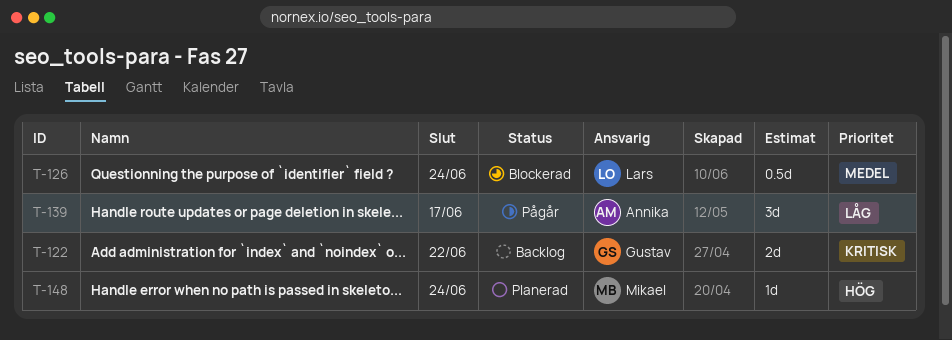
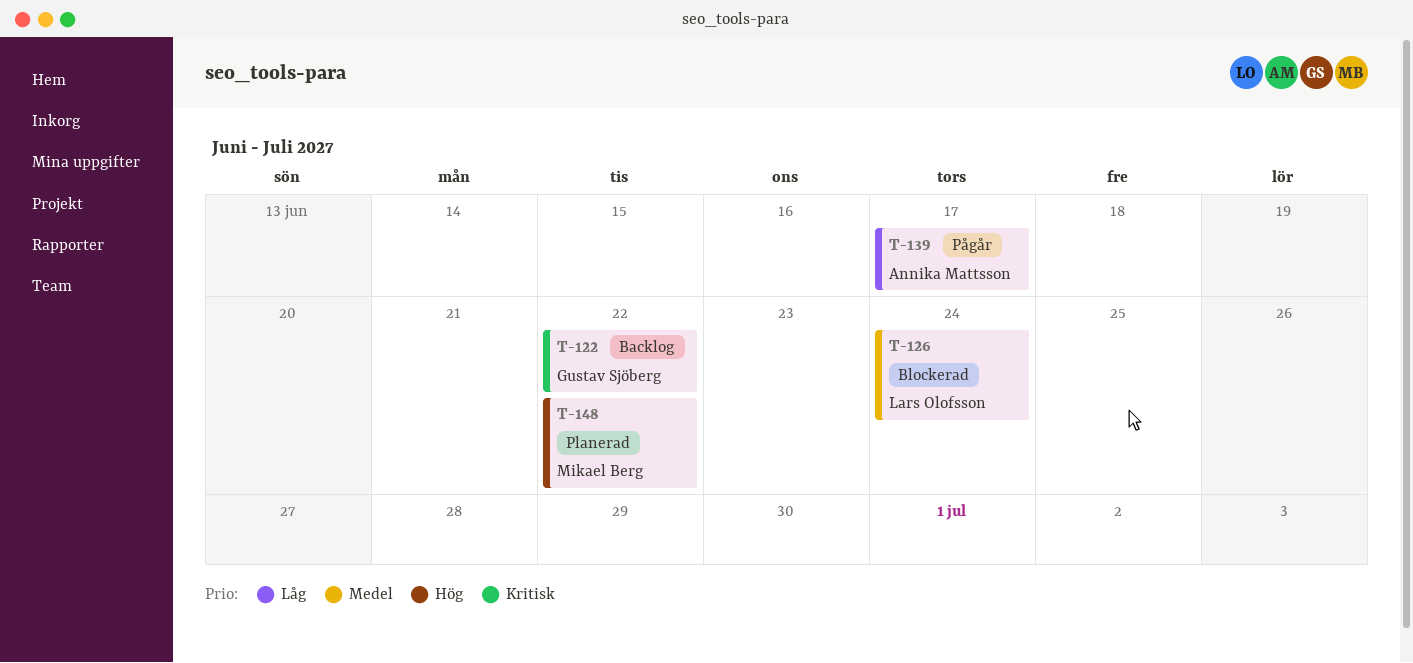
T-148, due: Jun 24 -> Jun 22

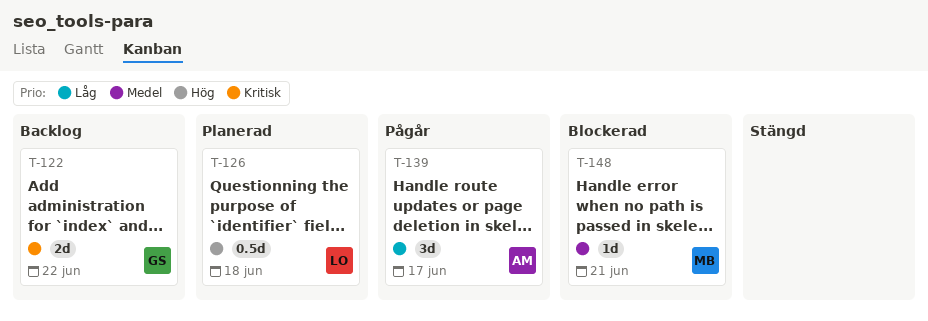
T-126, status: Blockerad -> Planerad
T-126, priority: Medel -> Hög
T-126, due: Jun 24 -> Jun 18
T-148, status: Planerad -> Blockerad
T-148, priority: Hög -> Medel
T-148, due: Jun 22 -> Jun 21

